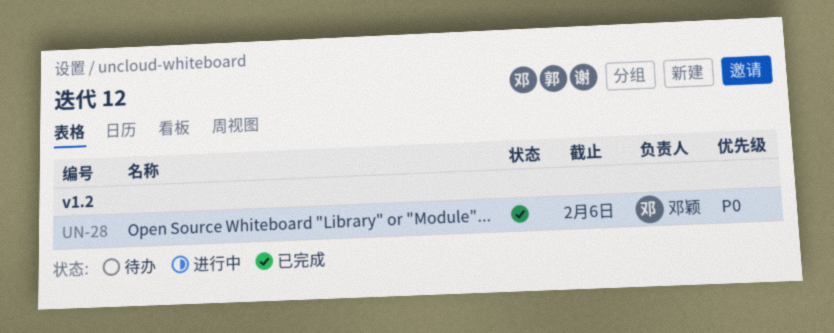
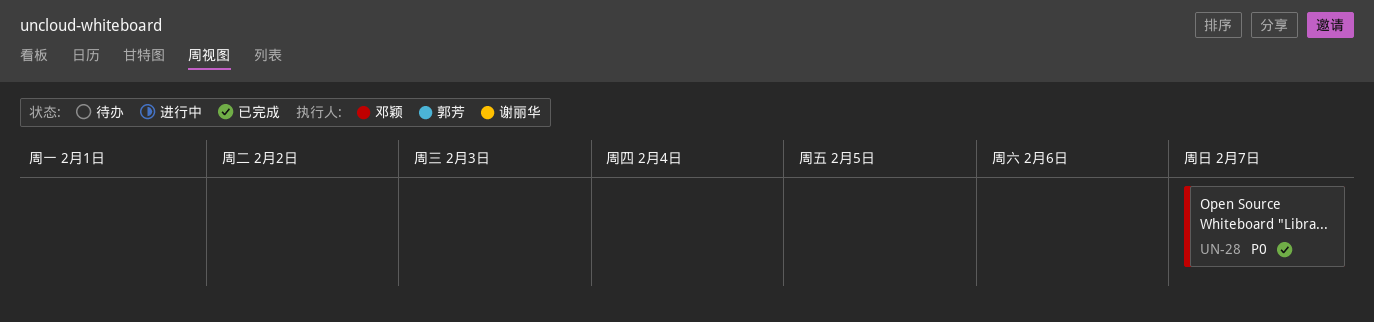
UN-28, due: Feb 6 -> Feb 7

